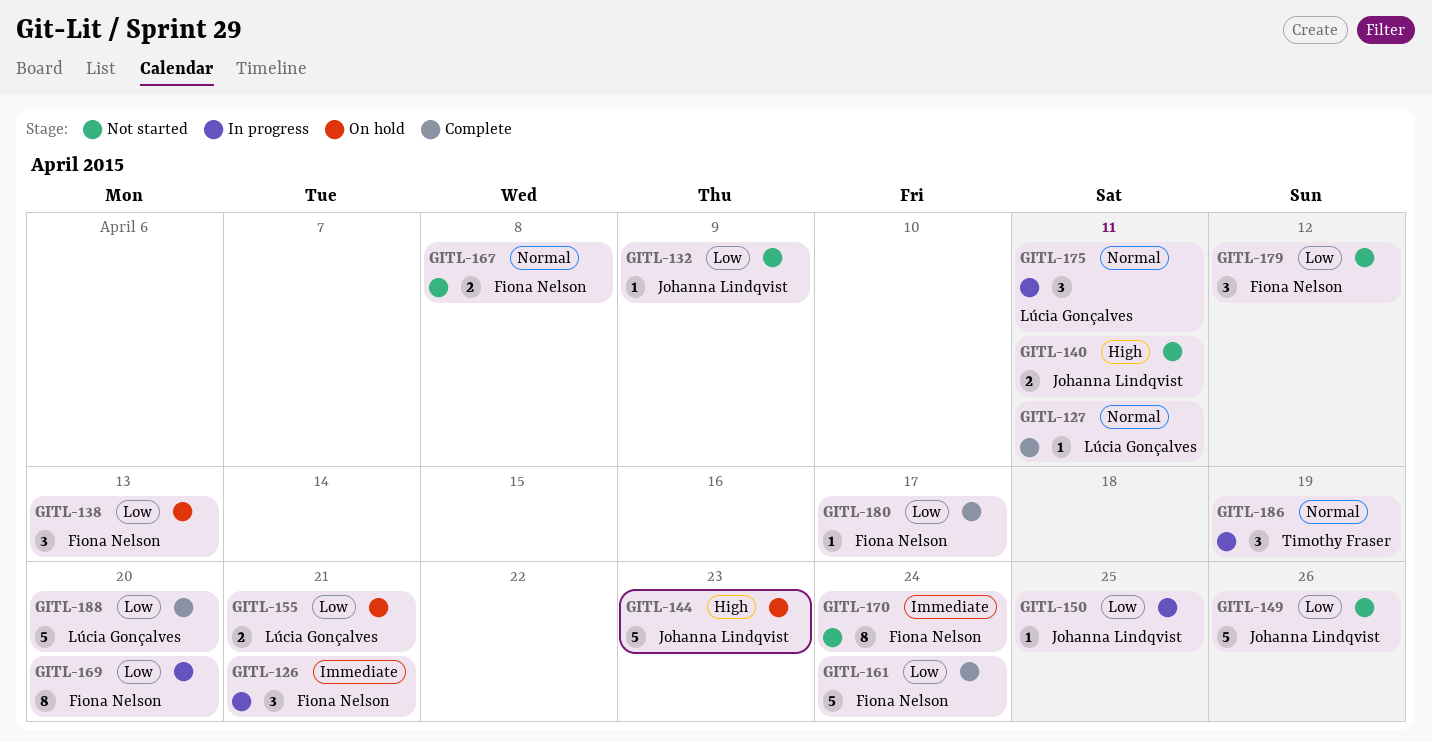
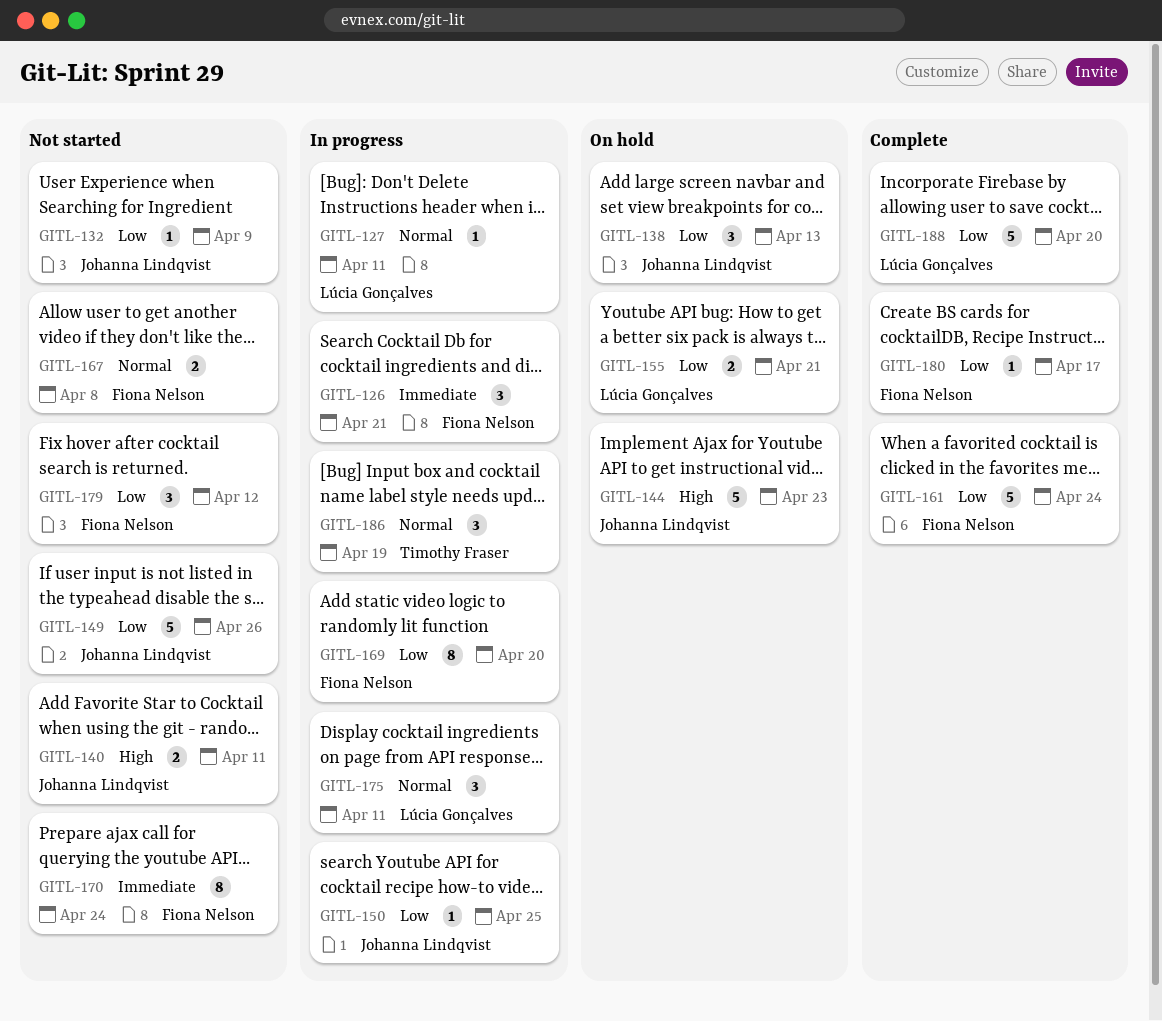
GITL-127, status: Complete -> In progress
GITL-138, owner: Fiona Nelson -> Johanna Lindqvist

